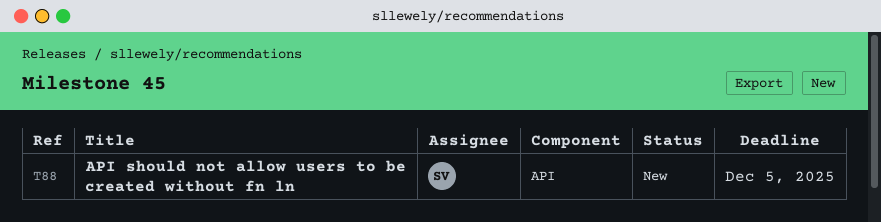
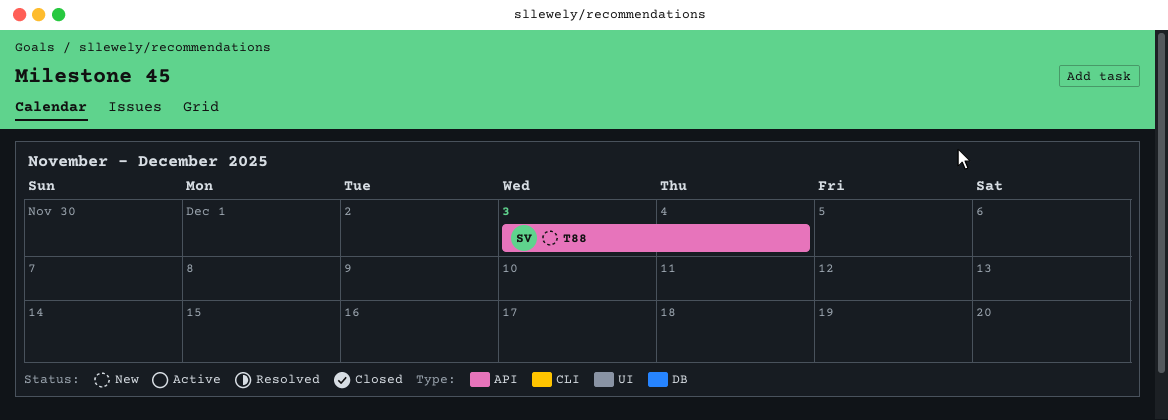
T88, due: Dec 5 -> Dec 4

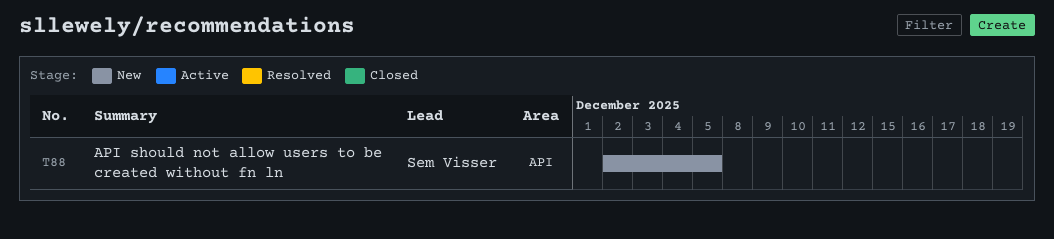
T88, start: Dec 3 -> Dec 2
T88, due: Dec 4 -> Dec 5

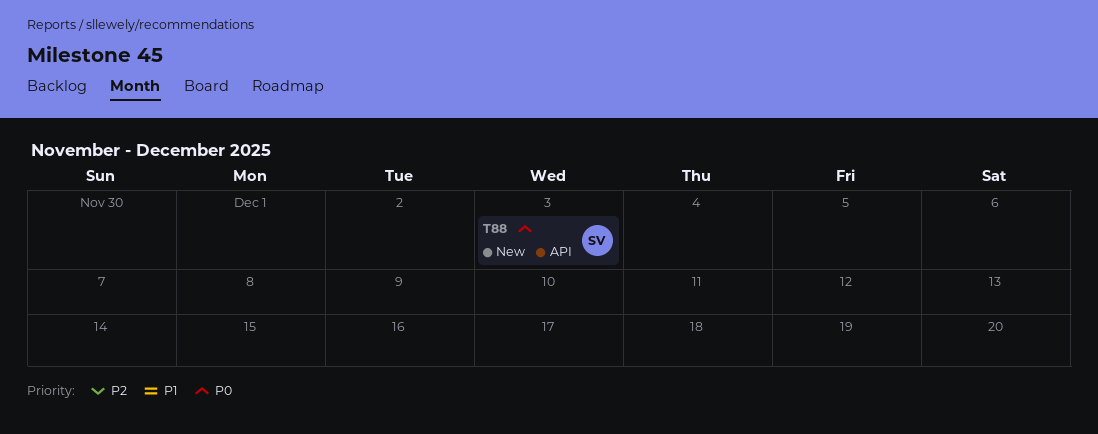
T88, due: Dec 5 -> Dec 3

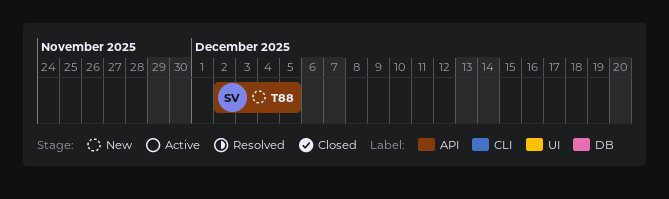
T88, due: Dec 3 -> Dec 5

